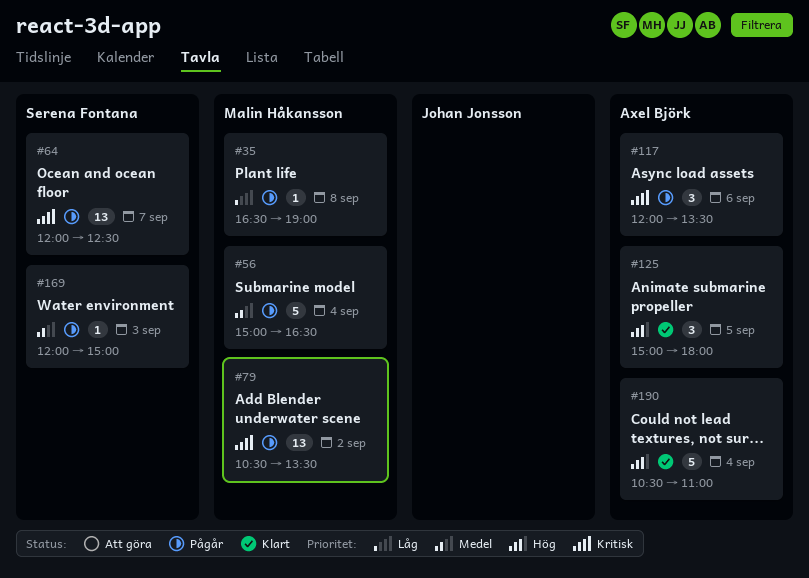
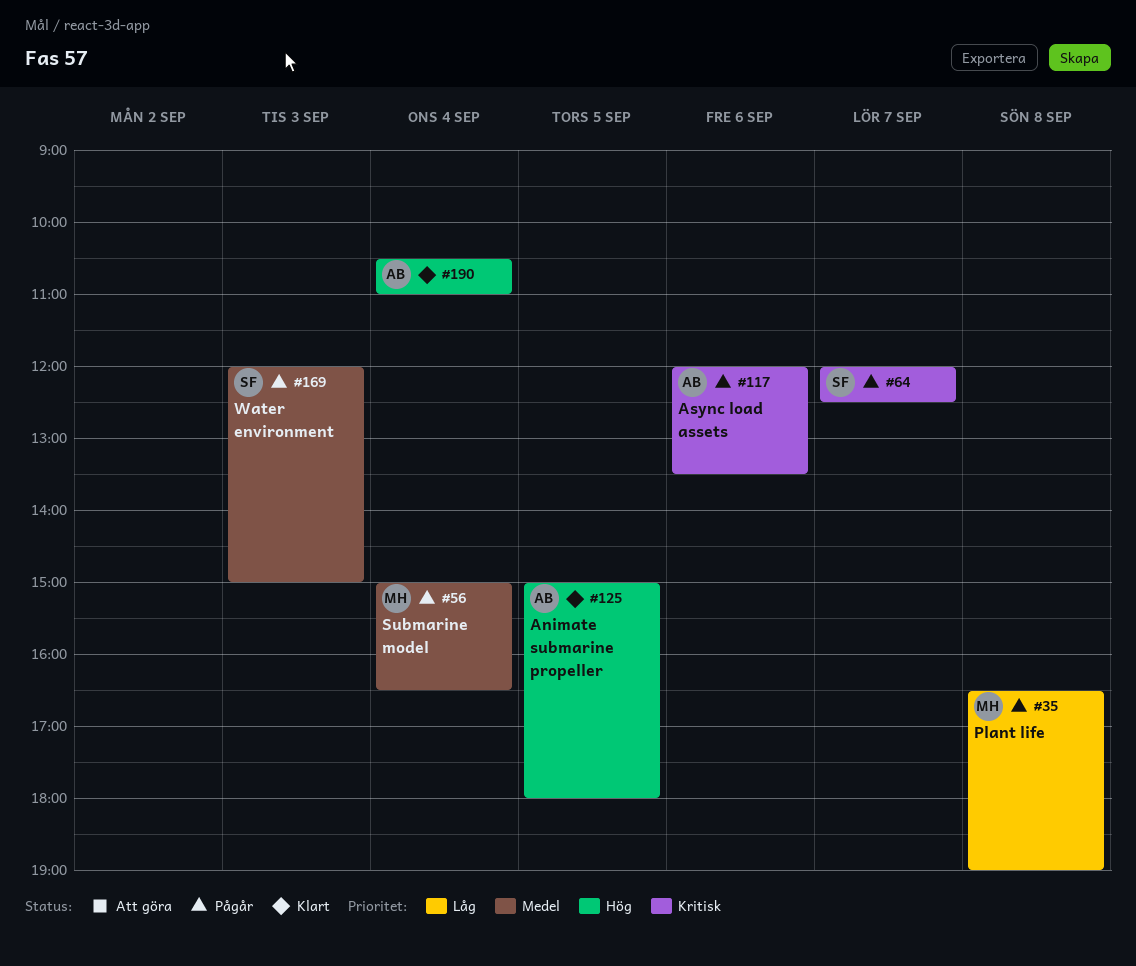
#79: present -> none

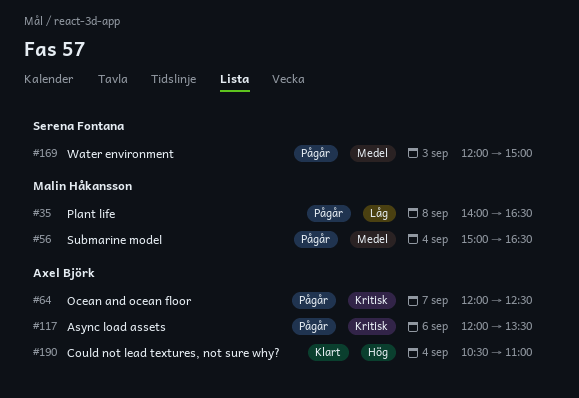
#35, begins: 16:30 -> 14:00
#35, ends: 19:00 -> 16:30
#64, owner: Serena Fontana -> Axel Björk
#125: present -> none

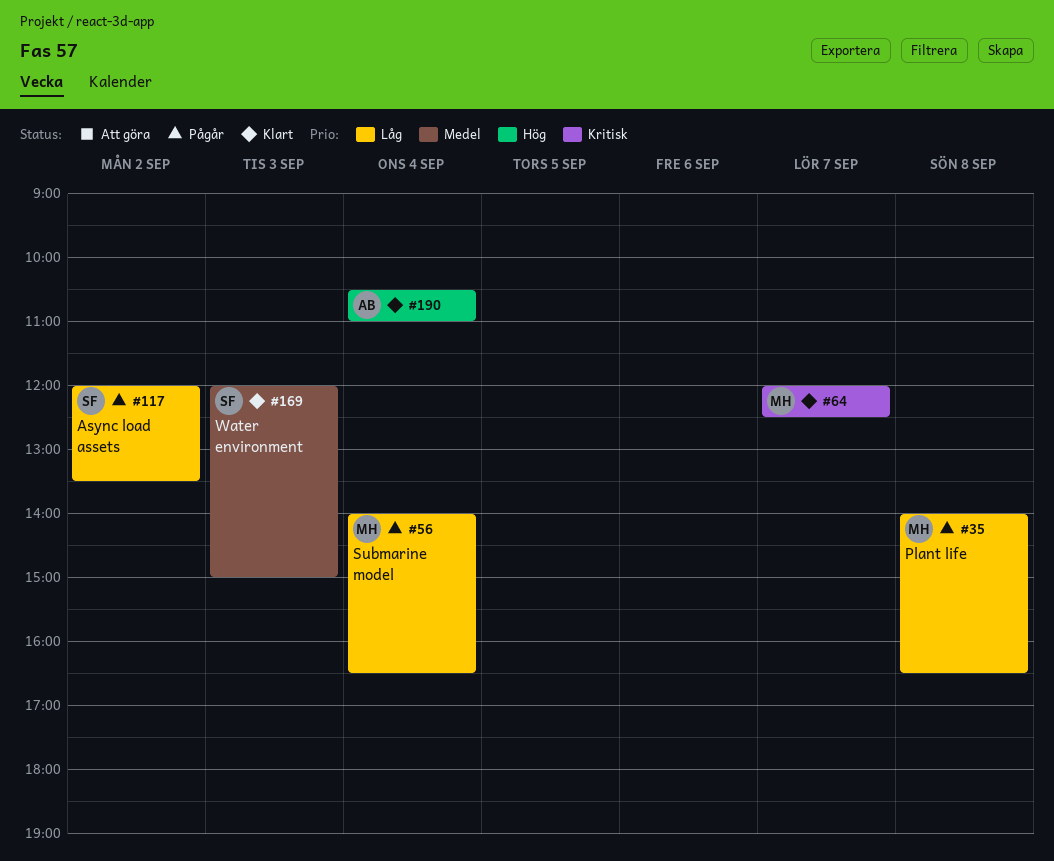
#56, priority: Medel -> Låg
#56, begins: 15:00 -> 14:00
#64, status: Pågår -> Klart
#64, owner: Axel Björk -> Malin Håkansson
#117, owner: Axel Björk -> Serena Fontana
#117, priority: Kritisk -> Låg
#117, day: Sep 6 -> Sep 2
#169, status: Pågår -> Klart

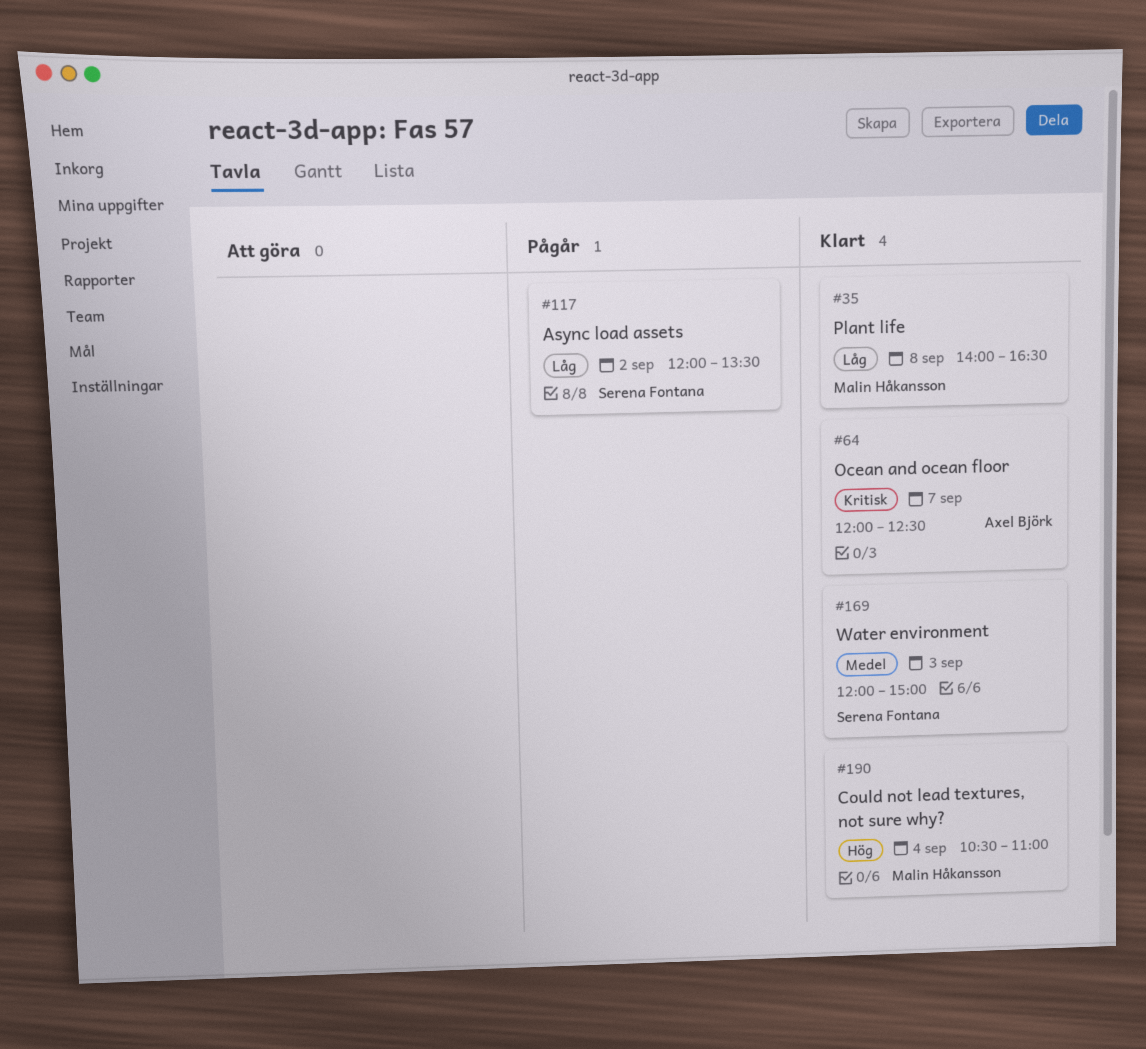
#35, status: Pågår -> Klart
#56: present -> none
#64, owner: Malin Håkansson -> Axel Björk
#190, owner: Axel Björk -> Malin Håkansson

